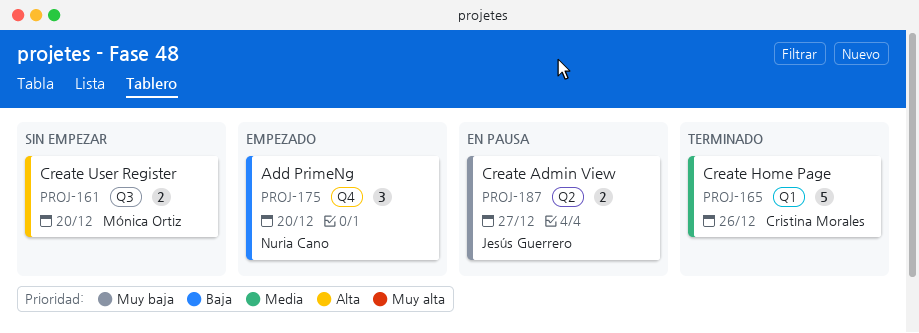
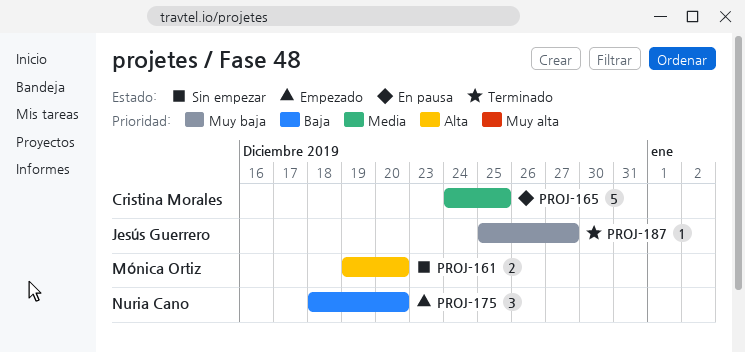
PROJ-165, status: Terminado -> En pausa
PROJ-165, due: Dec 26 -> Dec 25
PROJ-187, status: En pausa -> Terminado
PROJ-187, estimate: 2 -> 1

